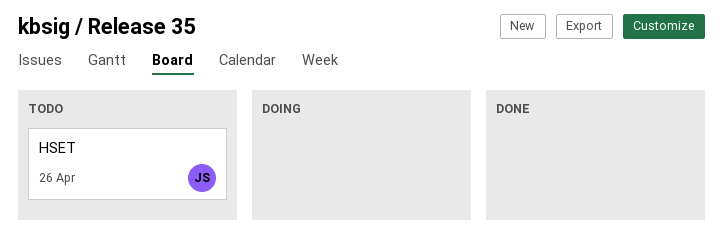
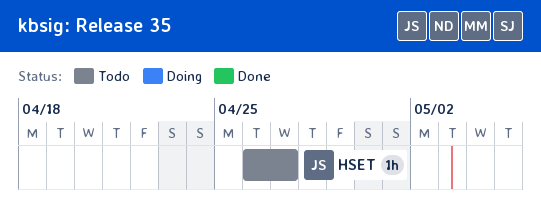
HSET, due: Apr 26 -> Apr 27

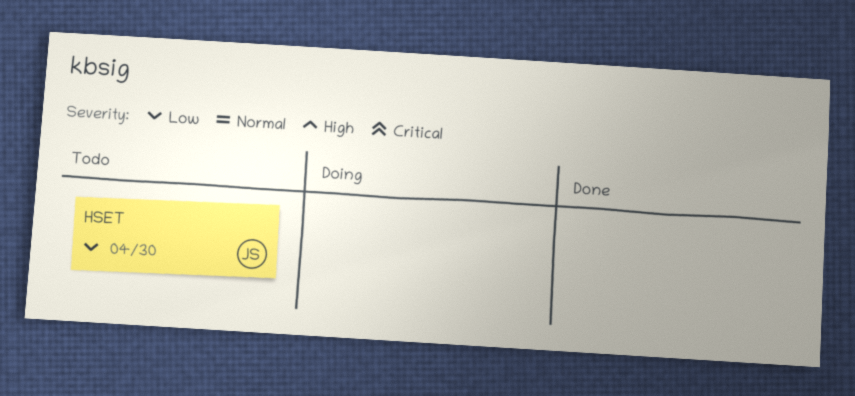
HSET, due: Apr 27 -> Apr 30

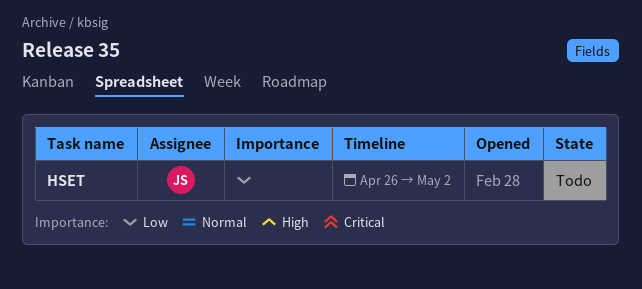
HSET, due: Apr 30 -> May 2

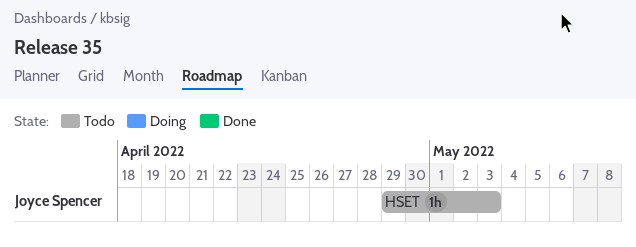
HSET, start: Apr 26 -> Apr 29
HSET, due: May 2 -> May 3

